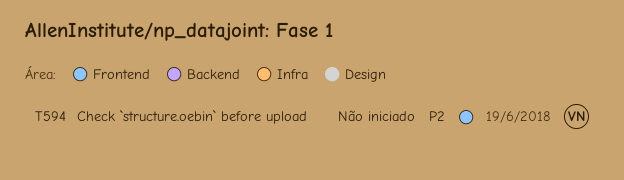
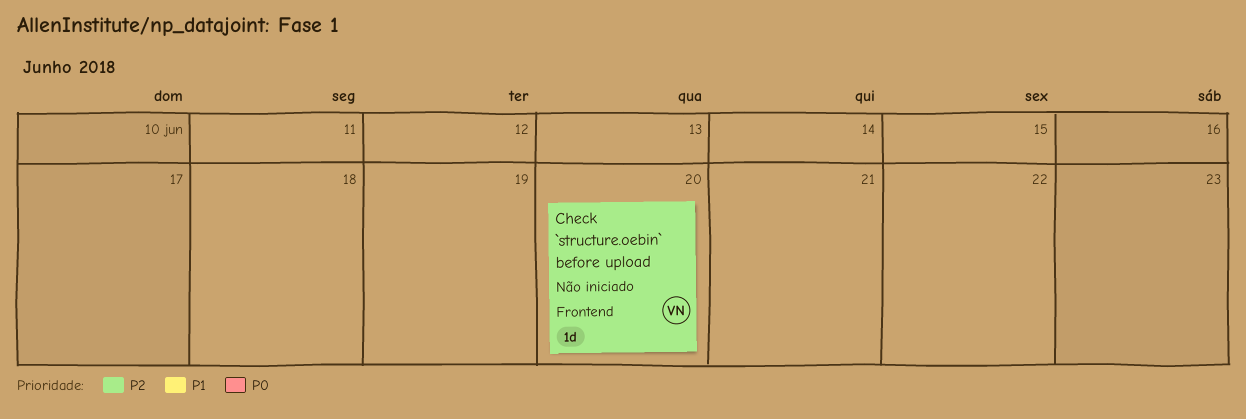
Check `structure.oebin` before upload, due: Jun 19 -> Jun 20

